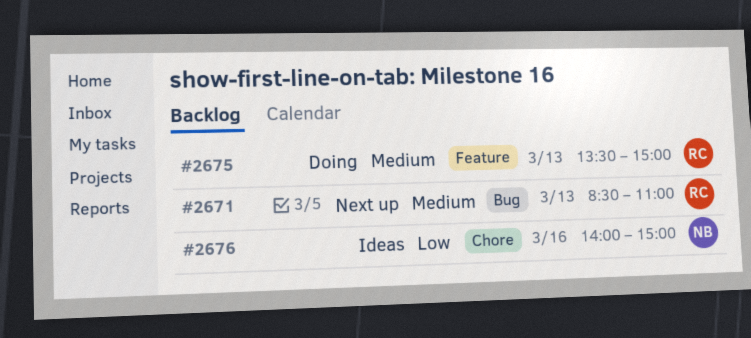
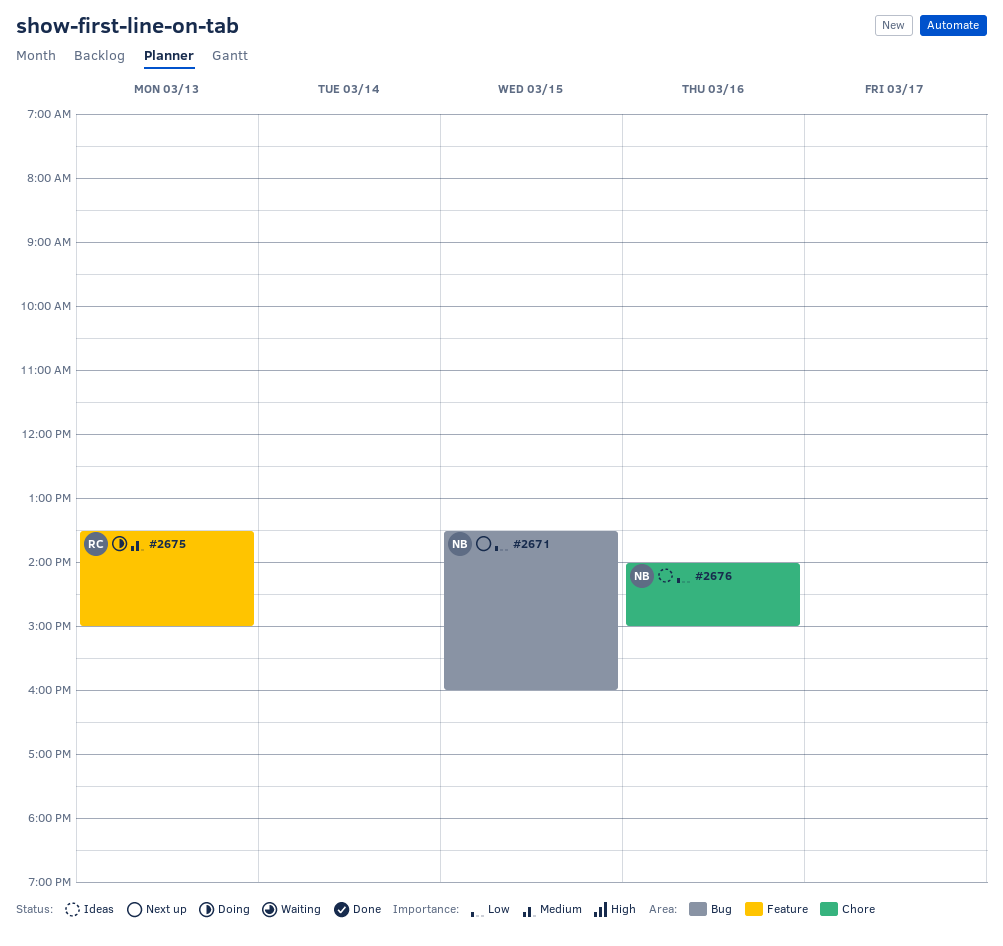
#2671, owner: RC -> NB
#2671, priority: Medium -> Low
#2671, day: Mar 13 -> Mar 15
#2671, begins: 08:30 -> 13:30
#2671, ends: 11:00 -> 16:00

